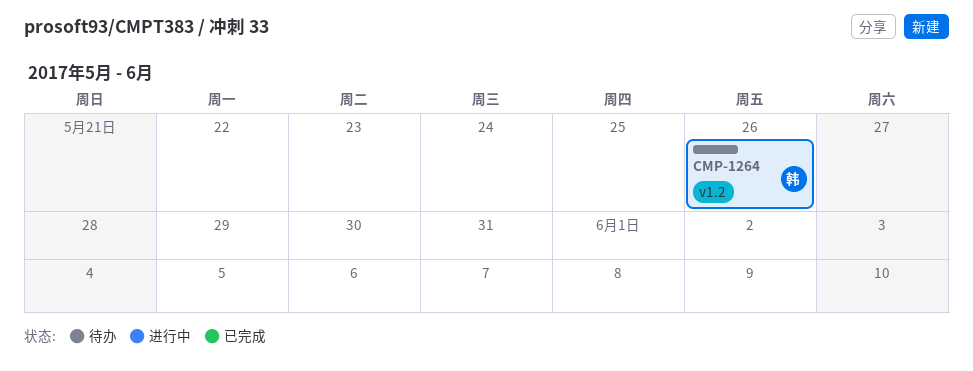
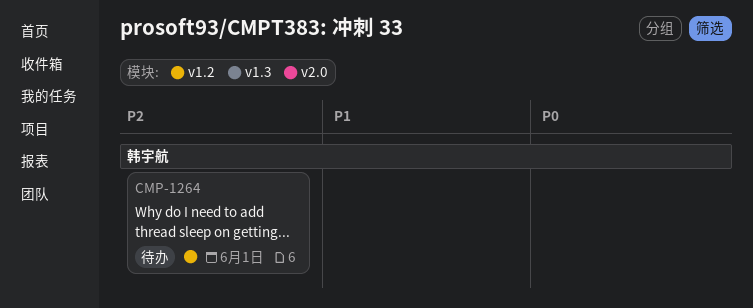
CMP-1264, due: May 26 -> Jun 1

